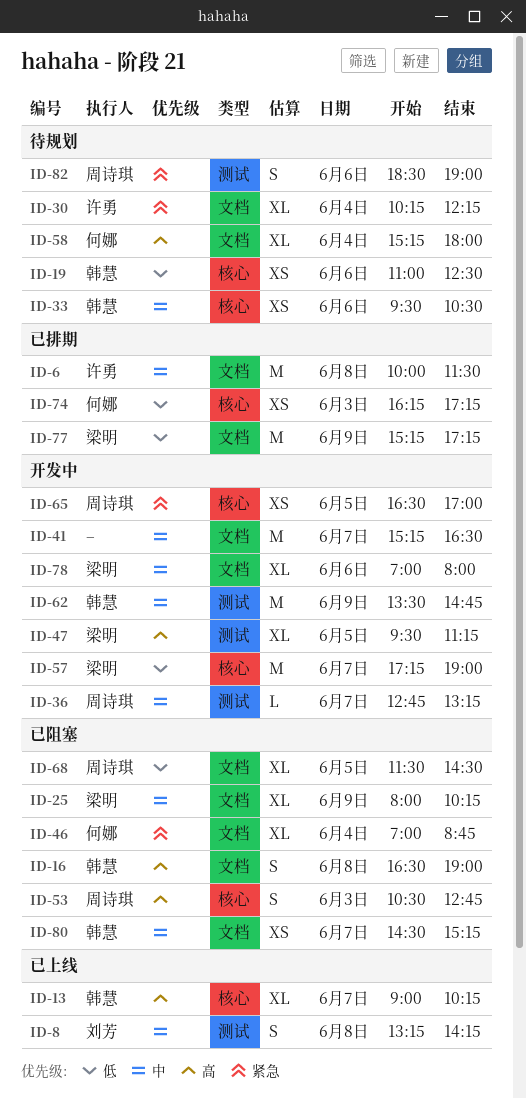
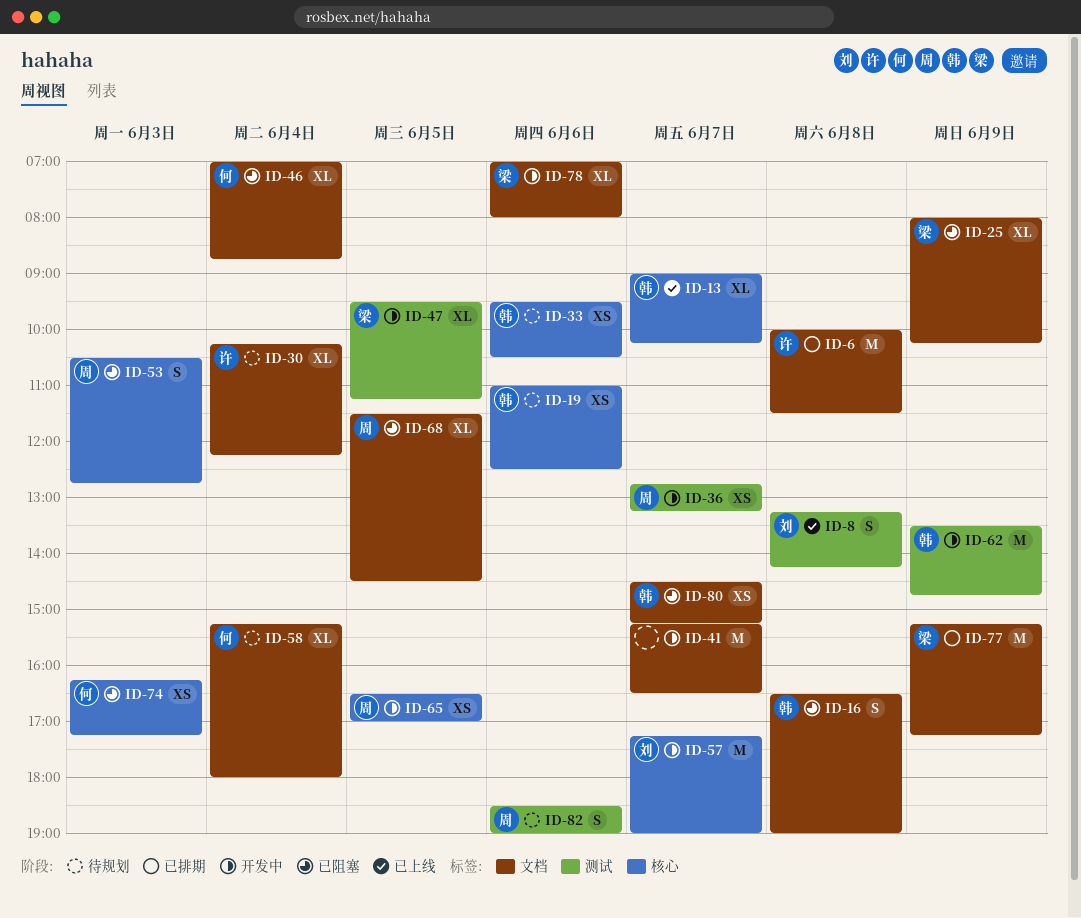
ID-36, estimate: L -> XS
ID-57, owner: 梁明 -> 刘芳
ID-74, status: 已排期 -> 已阻塞

